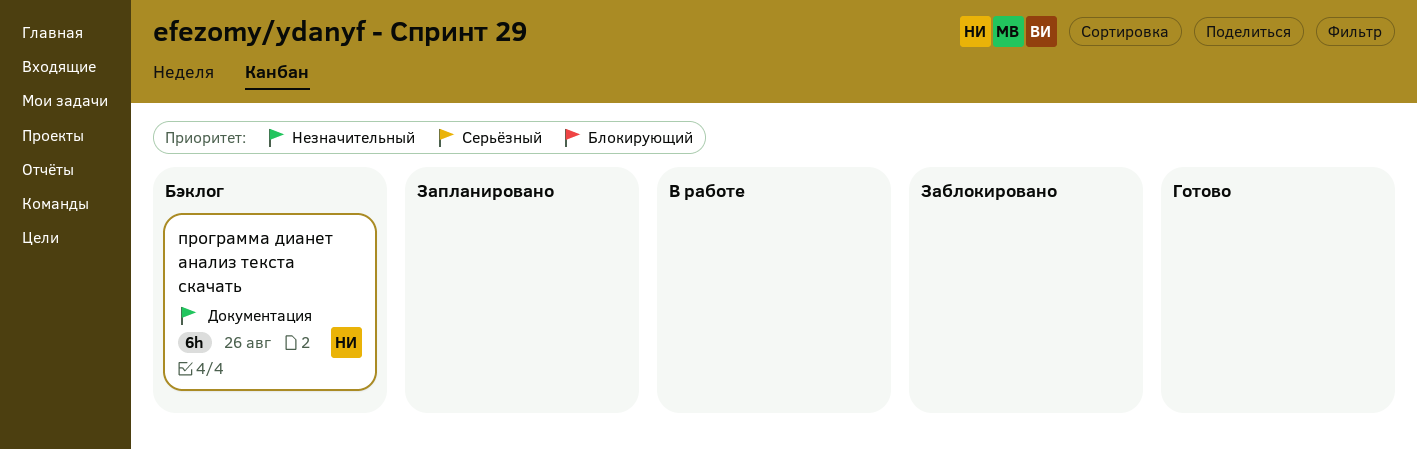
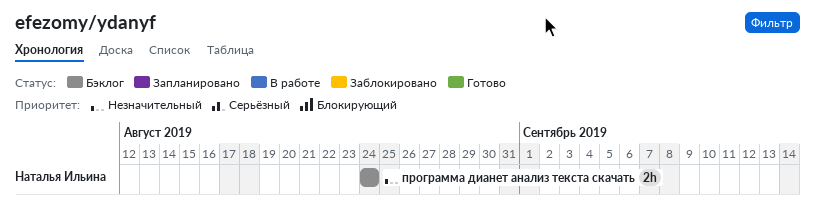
программа дианет анализ текста скачать, estimate: 6h -> 2h
программа дианет анализ текста скачать, due: Aug 26 -> Aug 24

